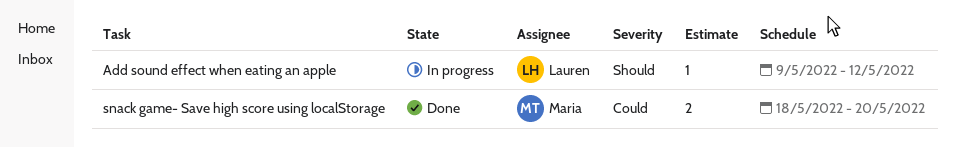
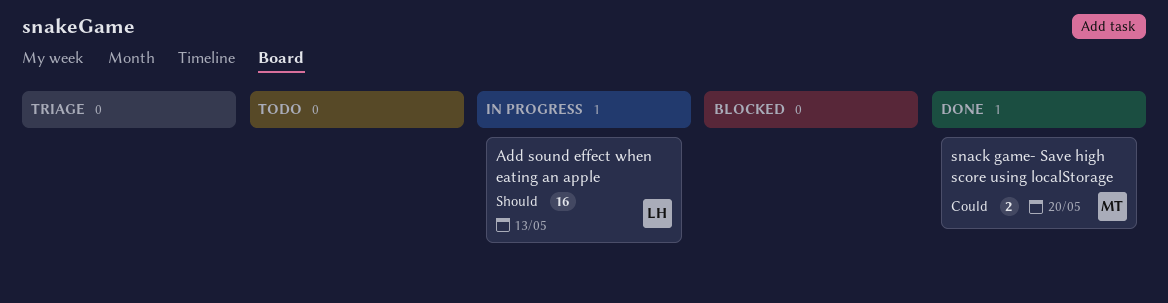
Add sound effect when eating an apple, estimate: 1 -> 16
Add sound effect when eating an apple, due: May 12 -> May 13

